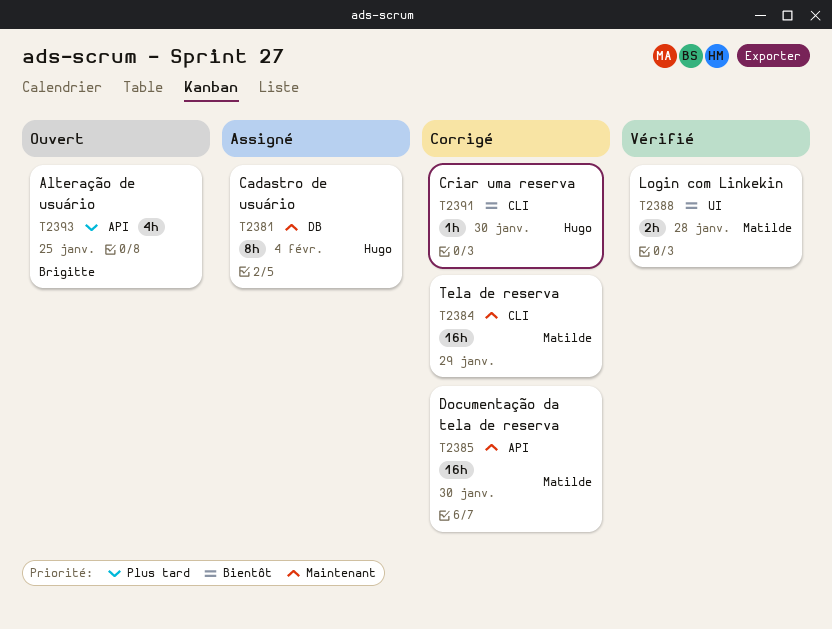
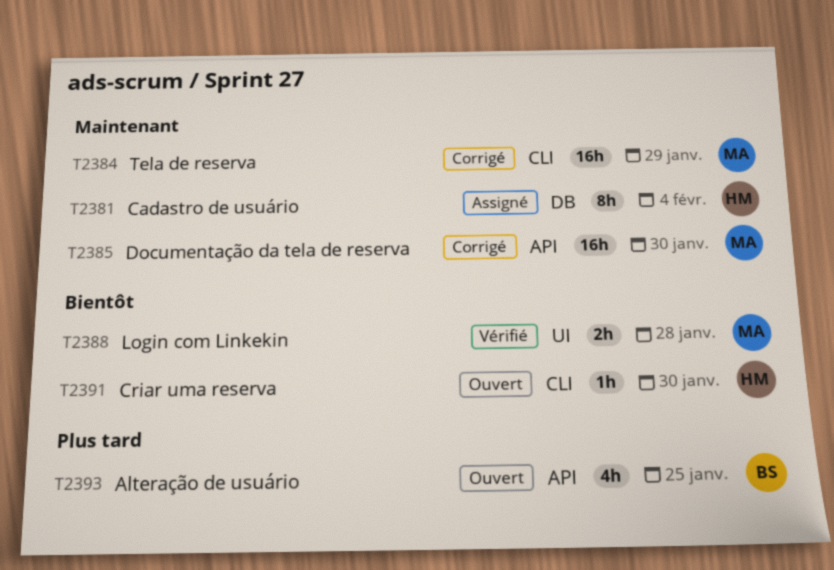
T2391, status: Corrigé -> Ouvert

